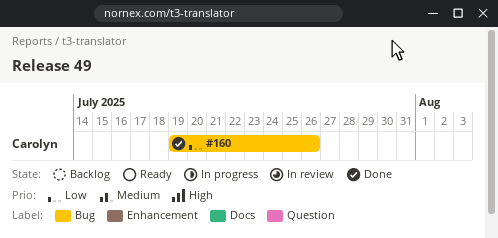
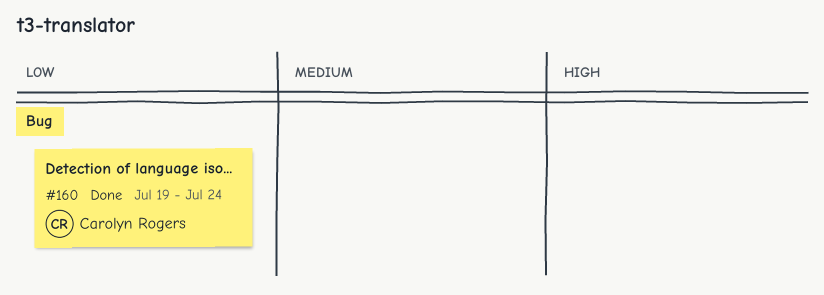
#160, due: Jul 26 -> Jul 24

